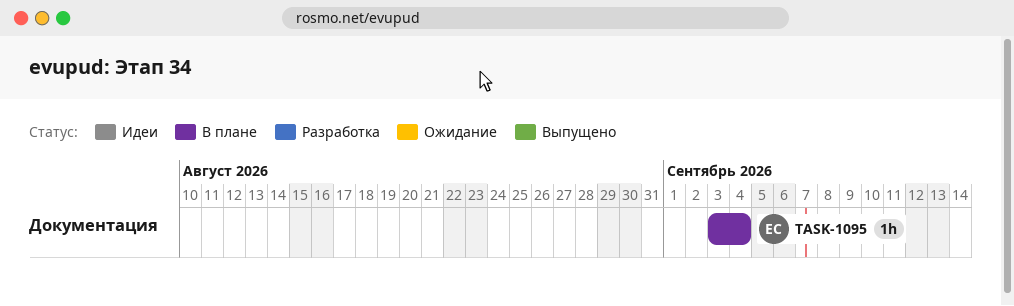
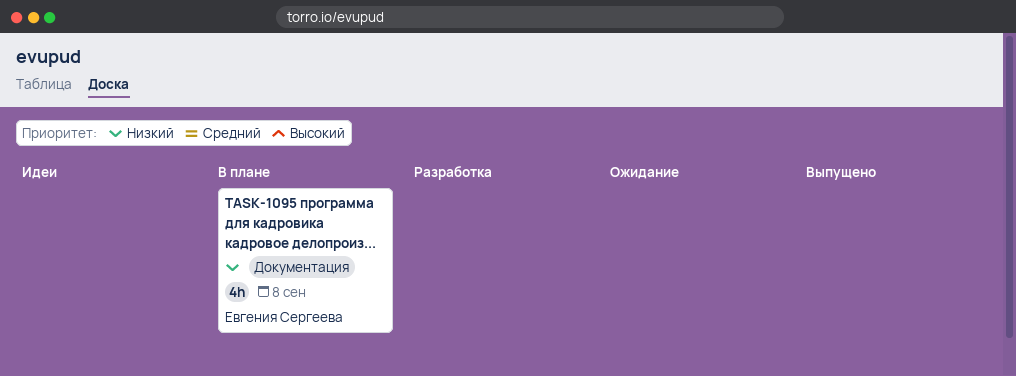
TASK-1095, estimate: 1h -> 4h
TASK-1095, due: Sep 4 -> Sep 8

